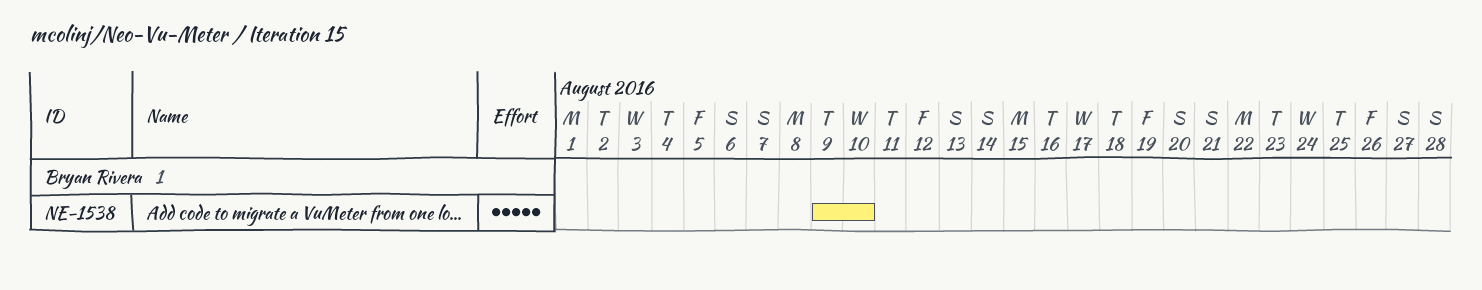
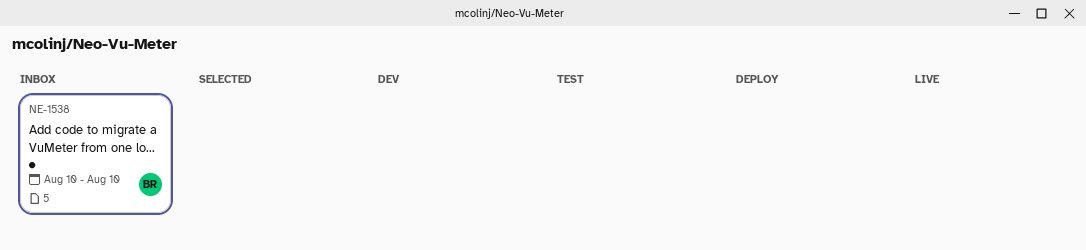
NE-1538, estimate: 5 -> 1
NE-1538, start: Aug 9 -> Aug 10

